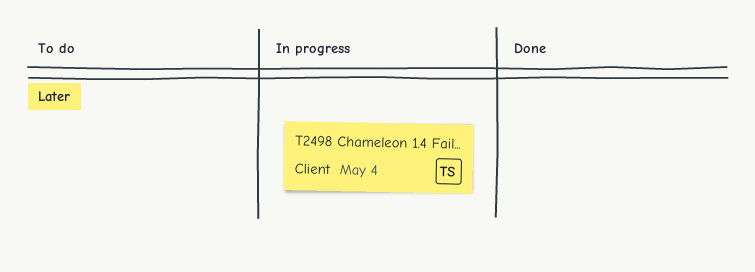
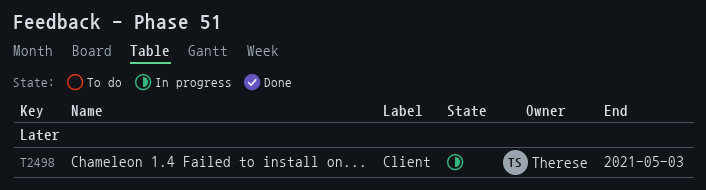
T2498, due: May 4 -> May 3

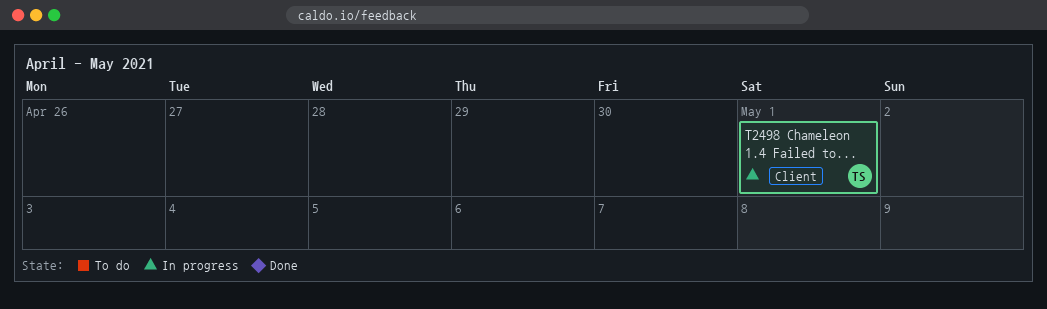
T2498, due: May 3 -> May 1

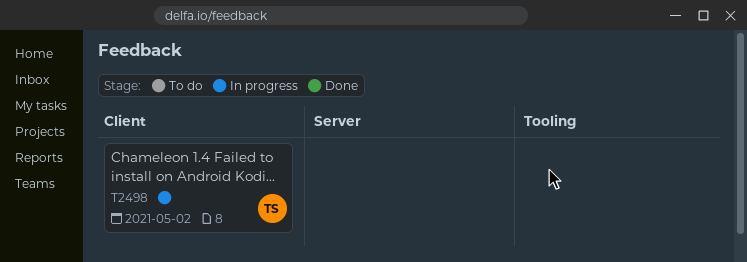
T2498, due: May 1 -> May 2

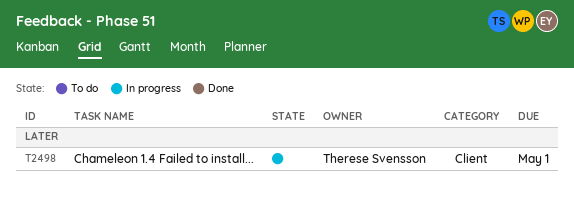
T2498, due: May 2 -> May 1

